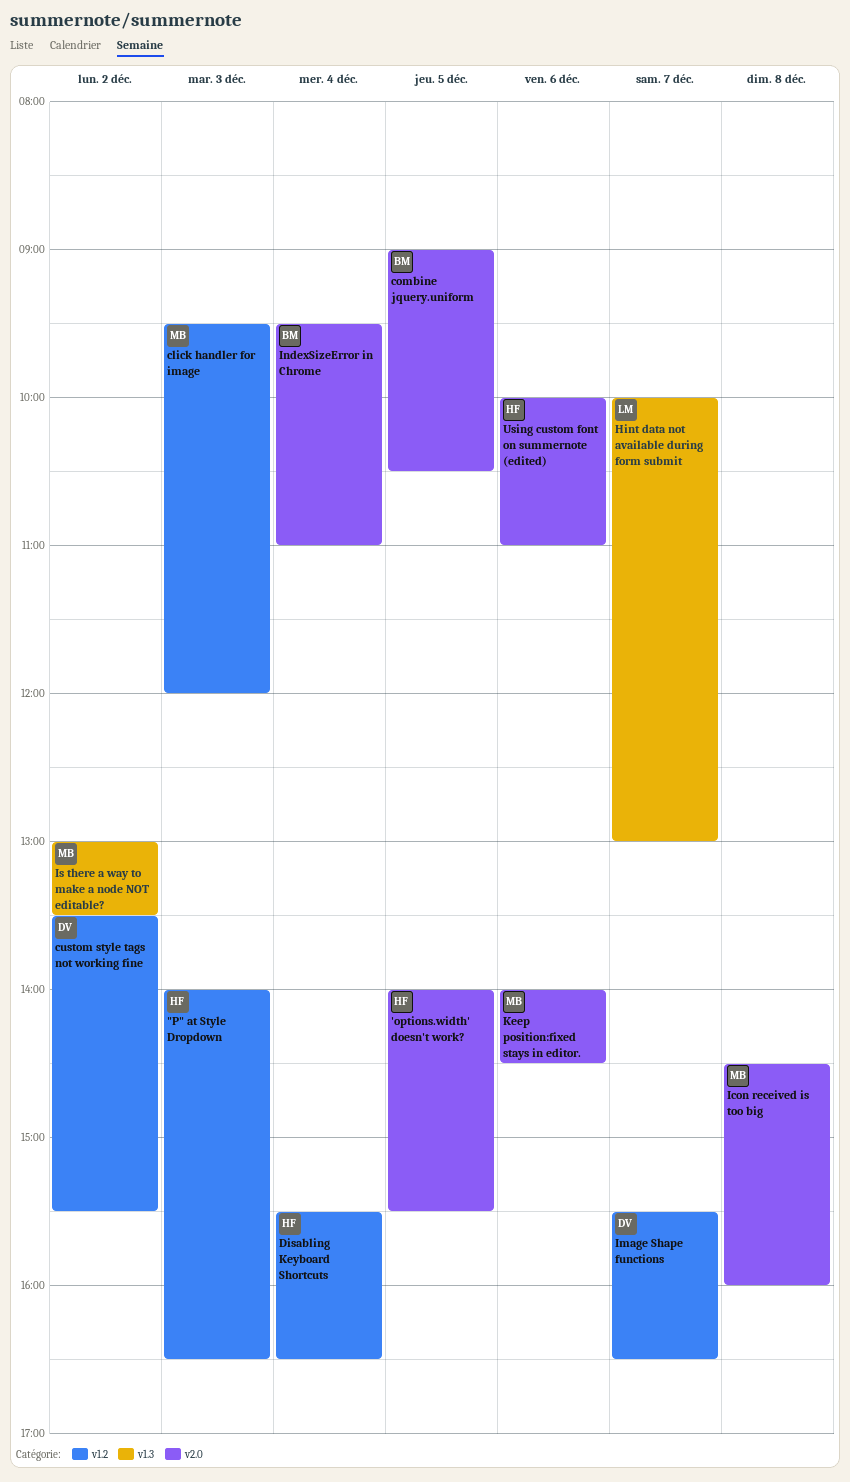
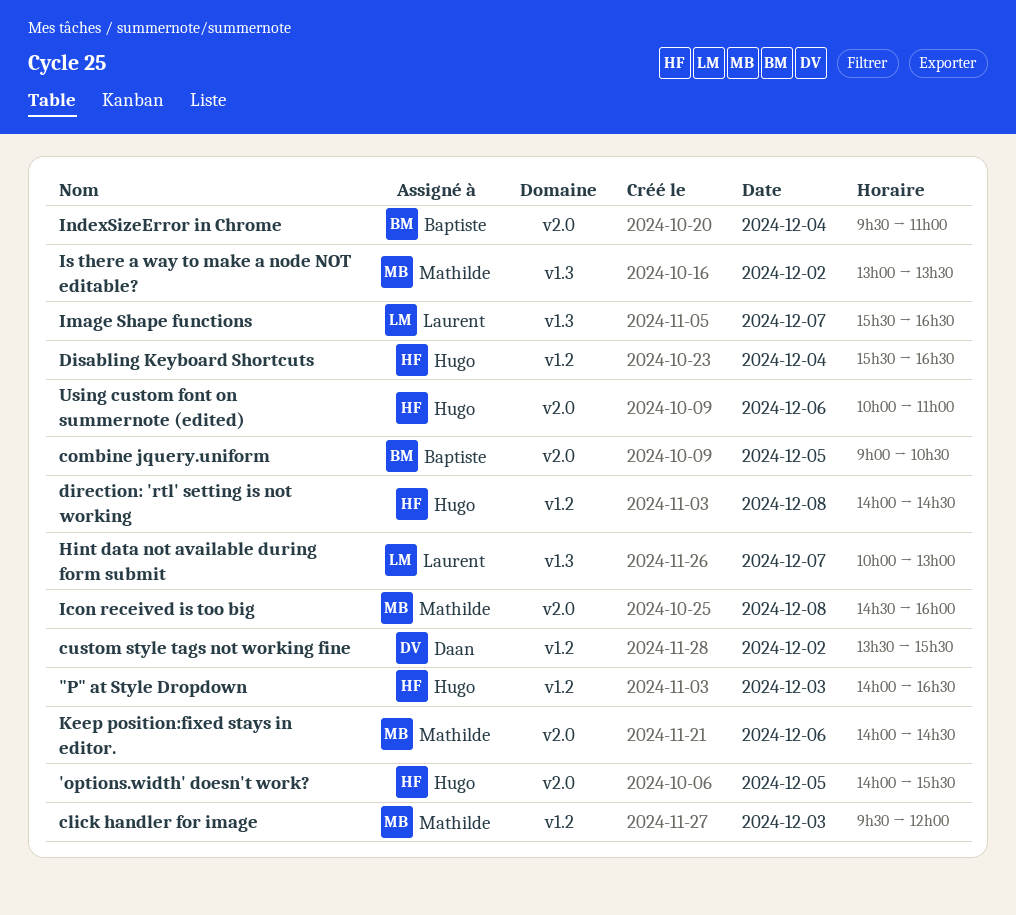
direction: 'rtl' setting is not working: none -> present
Image Shape functions, owner: Daan -> Laurent
Image Shape functions, label: v1.2 -> v1.3

